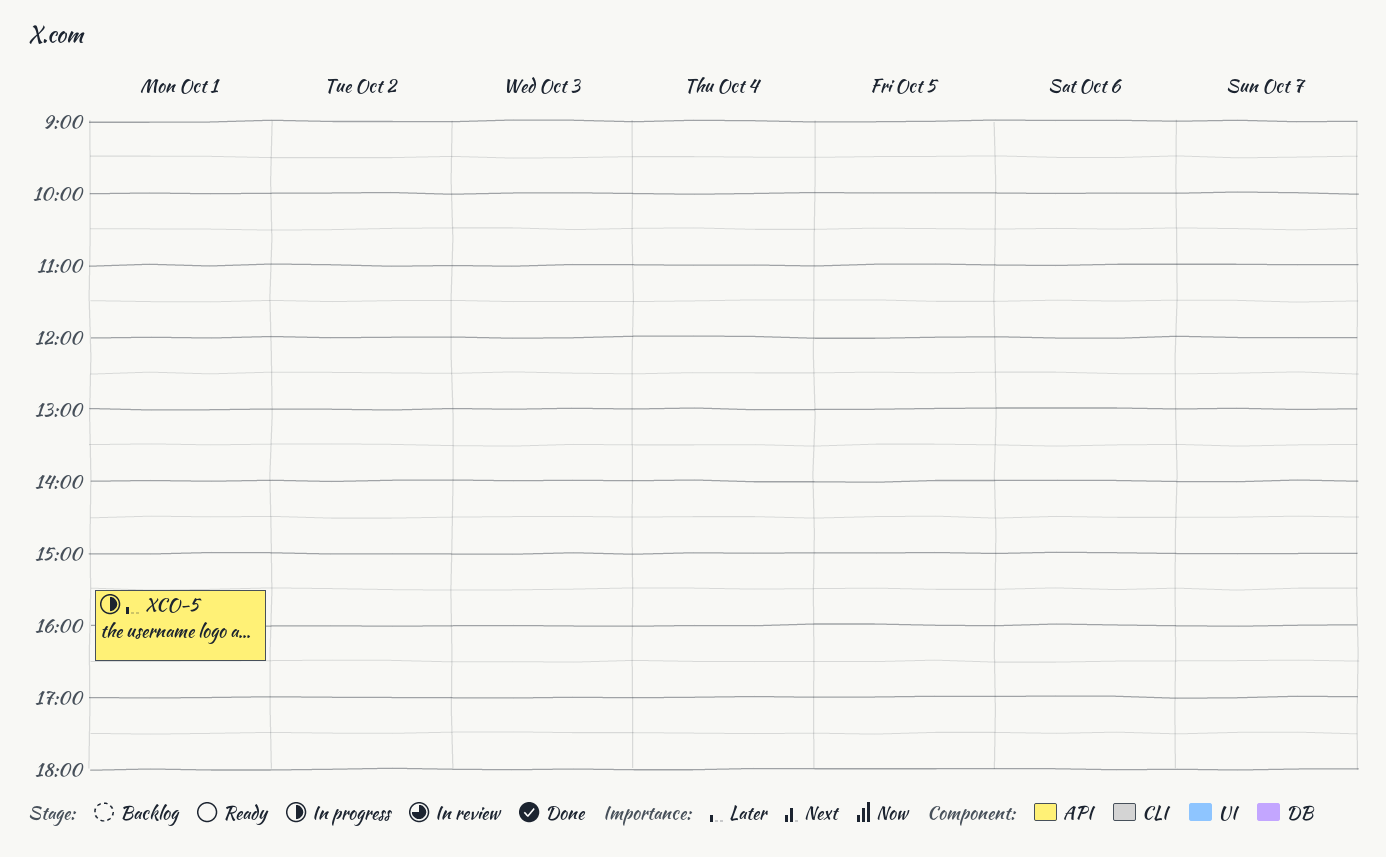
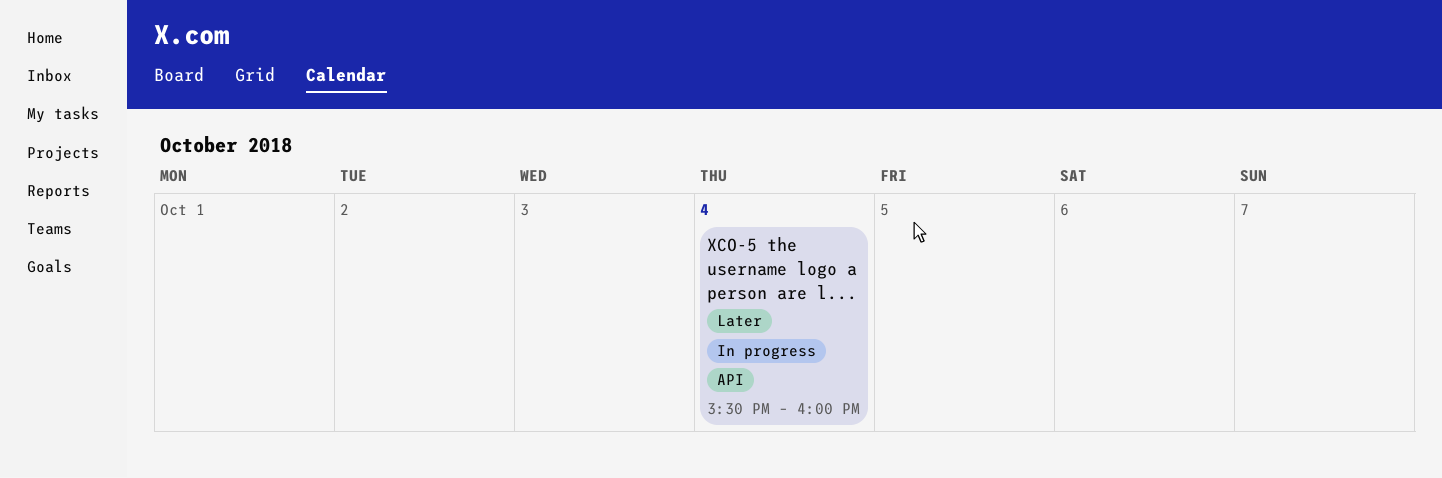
XCO-5, day: Oct 1 -> Oct 4
XCO-5, ends: 16:30 -> 16:00

